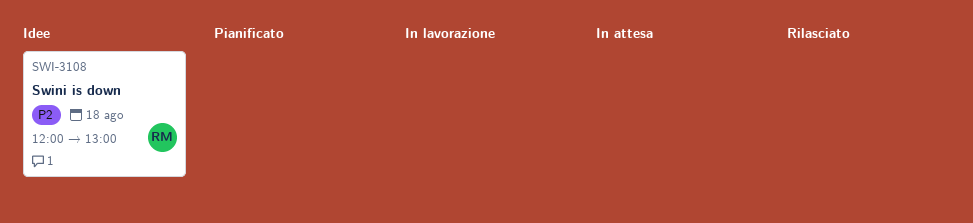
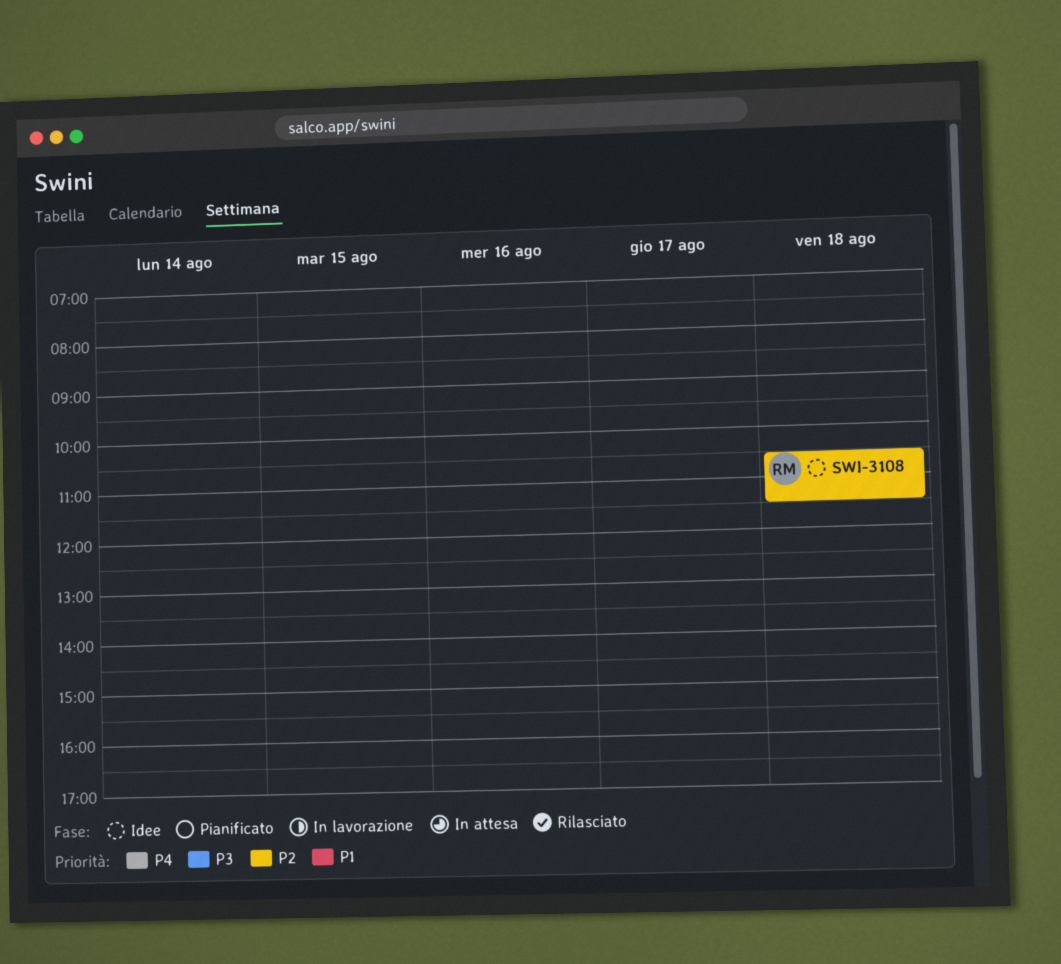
SWI-3108, begins: 12:00 -> 10:30
SWI-3108, ends: 13:00 -> 11:30

